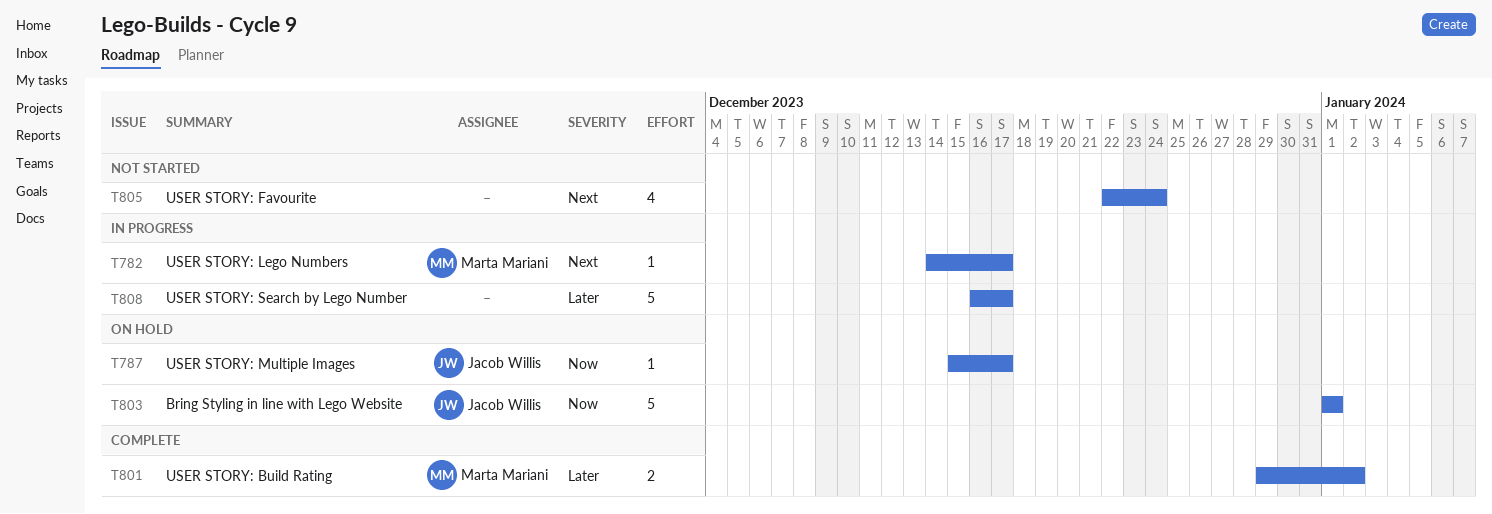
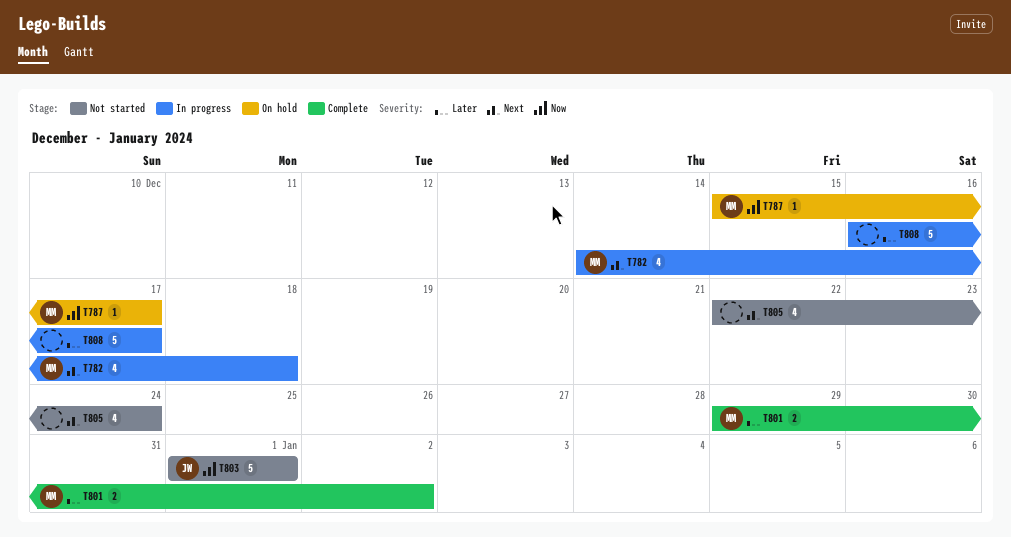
T782, estimate: 1 -> 4
T782, due: Dec 17 -> Dec 18
T787, owner: Jacob Willis -> Marta Mariani
T803, status: On hold -> Not started

